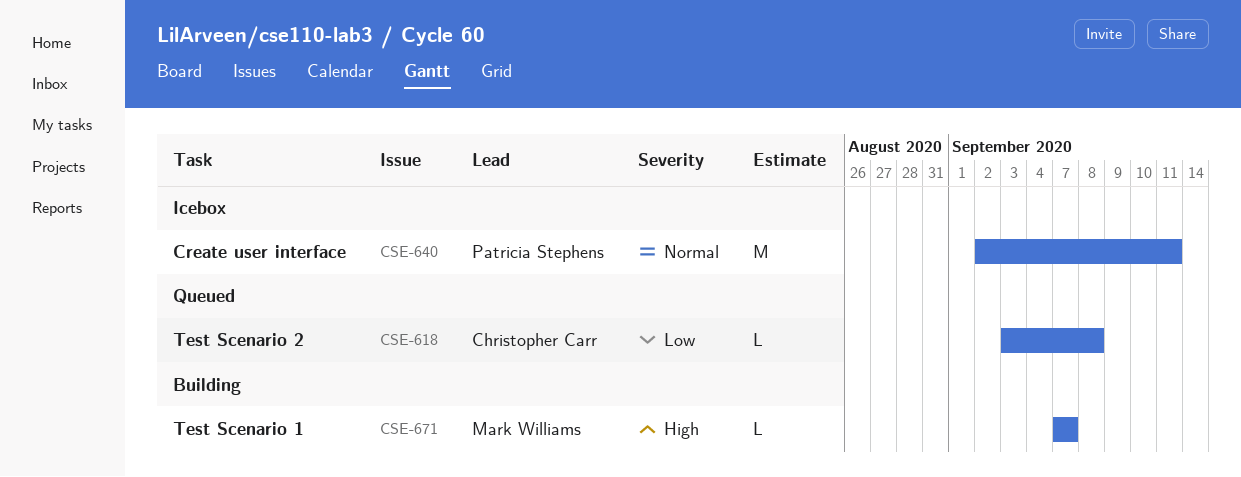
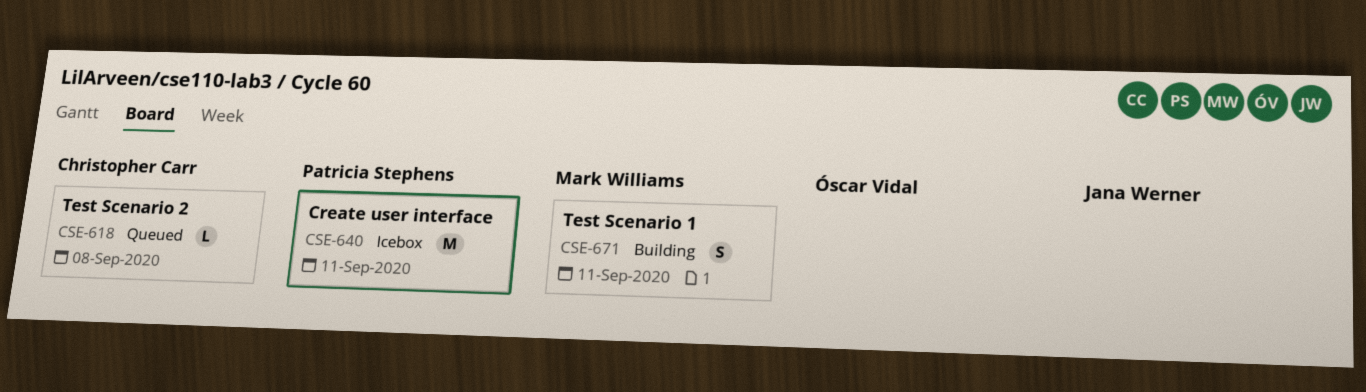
CSE-671, estimate: L -> S
CSE-671, due: Sep 7 -> Sep 11

